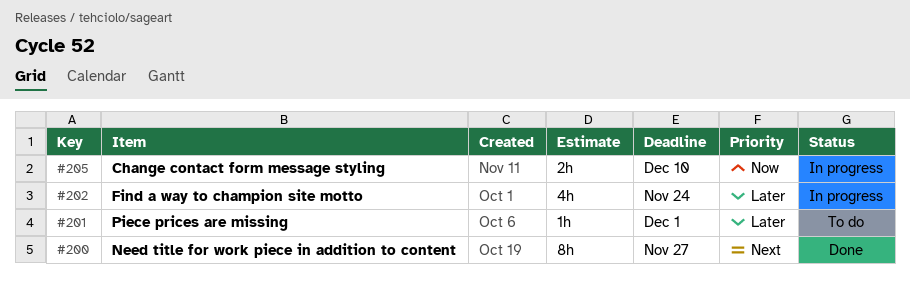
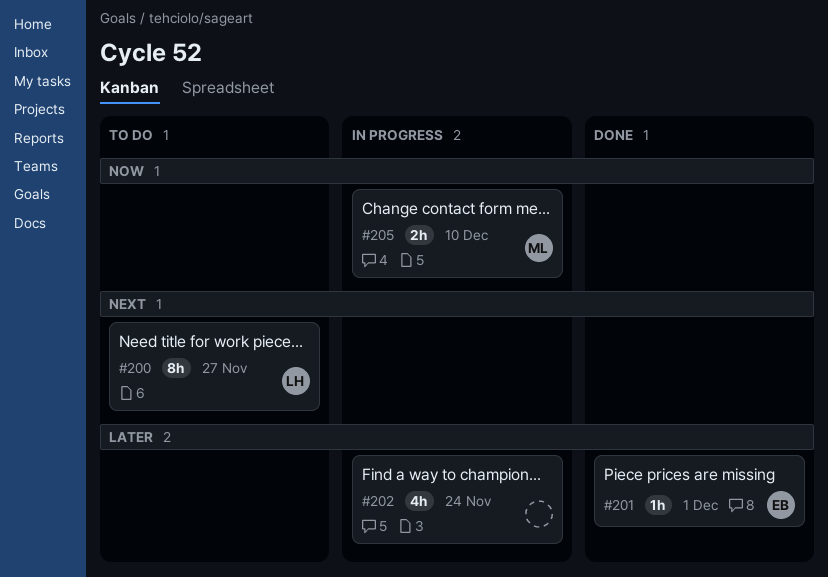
#200, status: Done -> To do
#201, status: To do -> Done

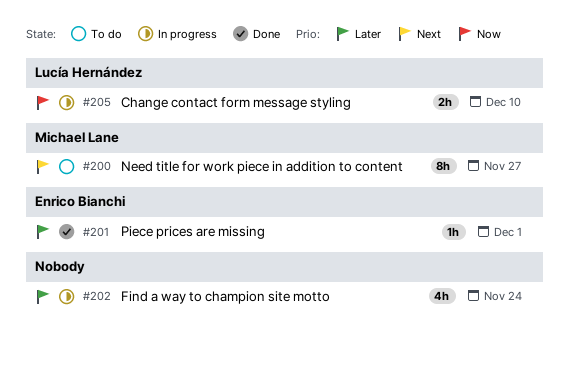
#200, owner: Lucía Hernández -> Michael Lane
#205, owner: Michael Lane -> Lucía Hernández

